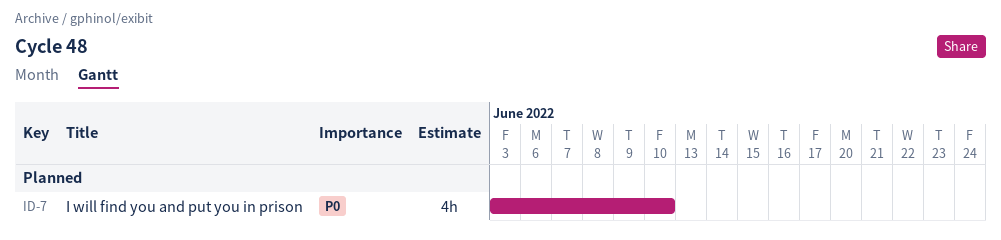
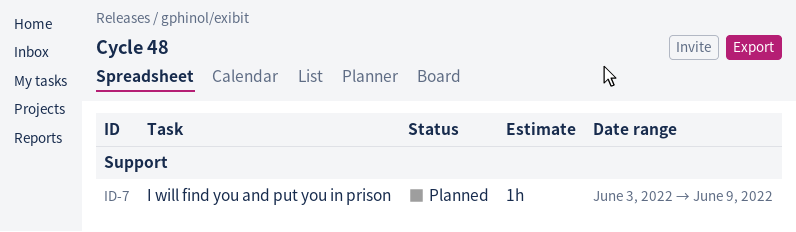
ID-7, estimate: 4h -> 1h
ID-7, due: Jun 10 -> Jun 9

